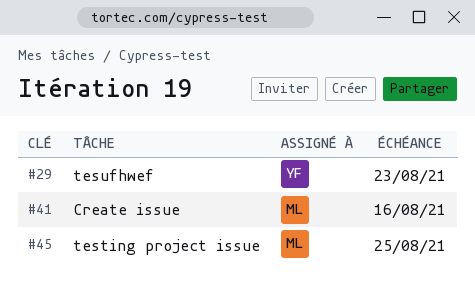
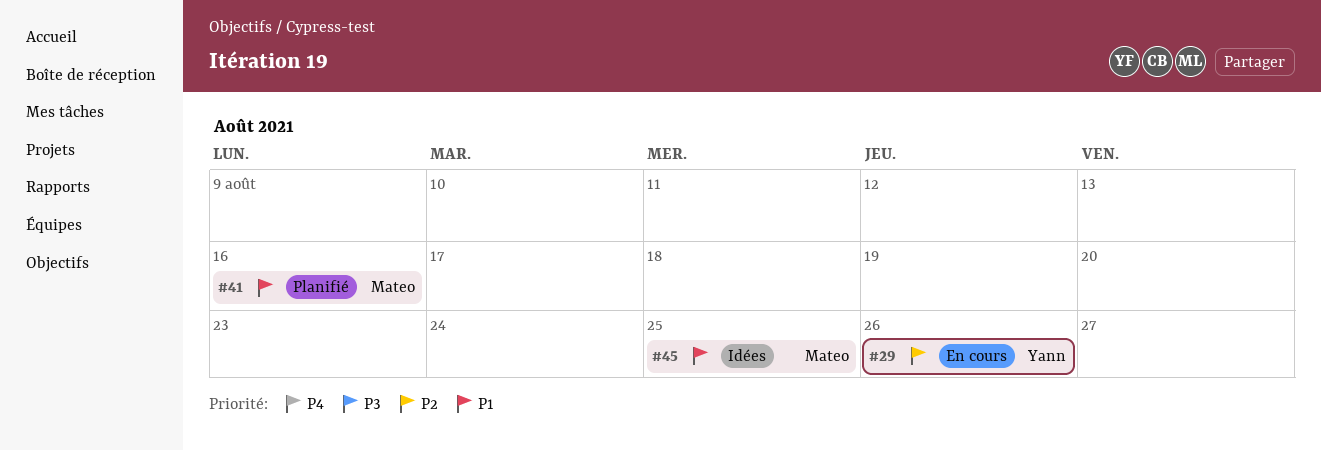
#29, due: Aug 23 -> Aug 26

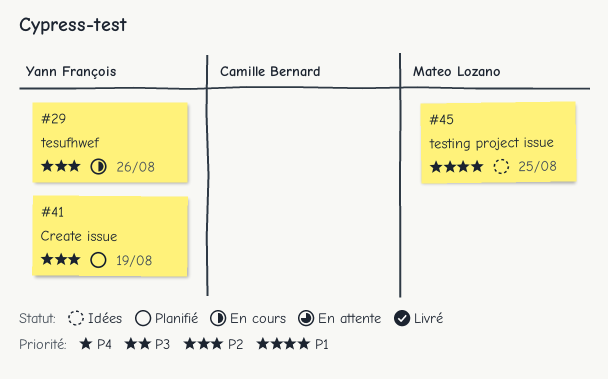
#41, owner: Mateo Lozano -> Yann François
#41, priority: P1 -> P2
#41, due: Aug 16 -> Aug 19

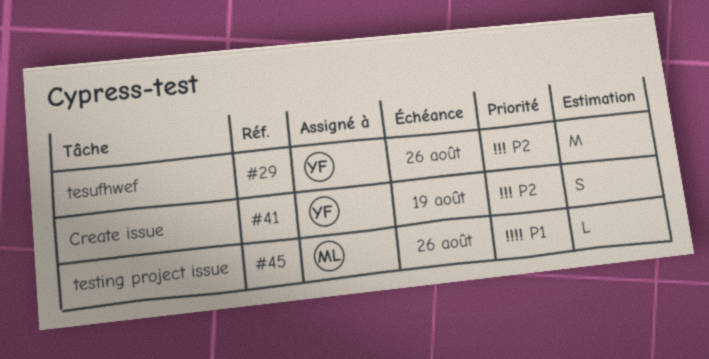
#45, due: Aug 25 -> Aug 26

